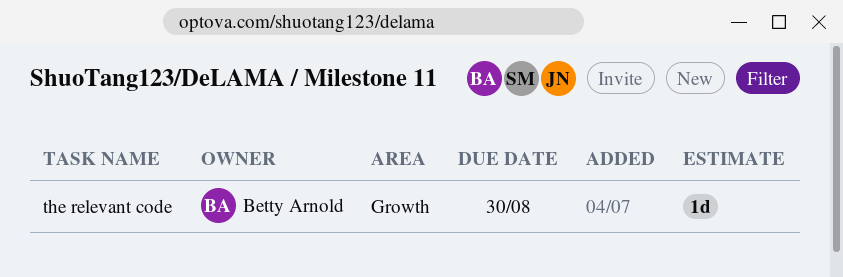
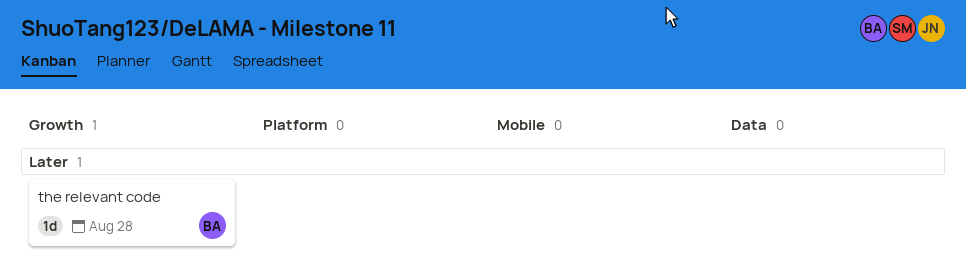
the relevant code, due: Aug 30 -> Aug 28

